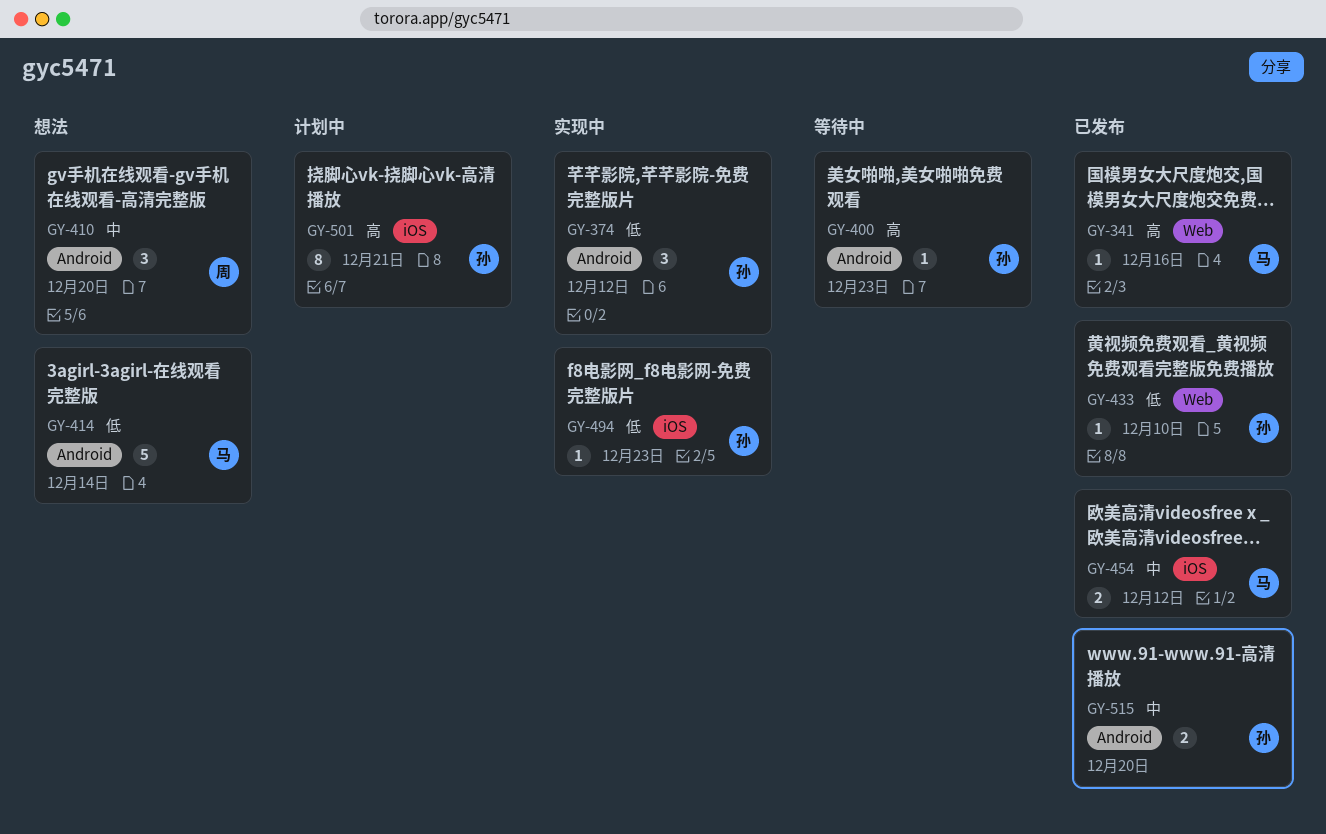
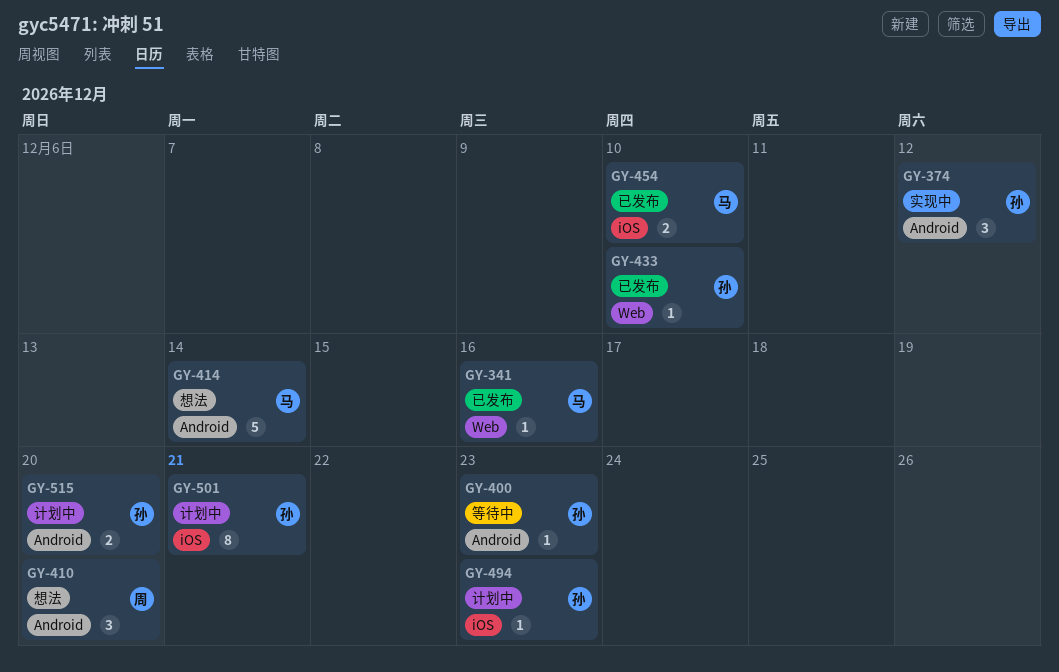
GY-454, due: Dec 12 -> Dec 10
GY-494, status: 实现中 -> 计划中
GY-515, status: 已发布 -> 计划中

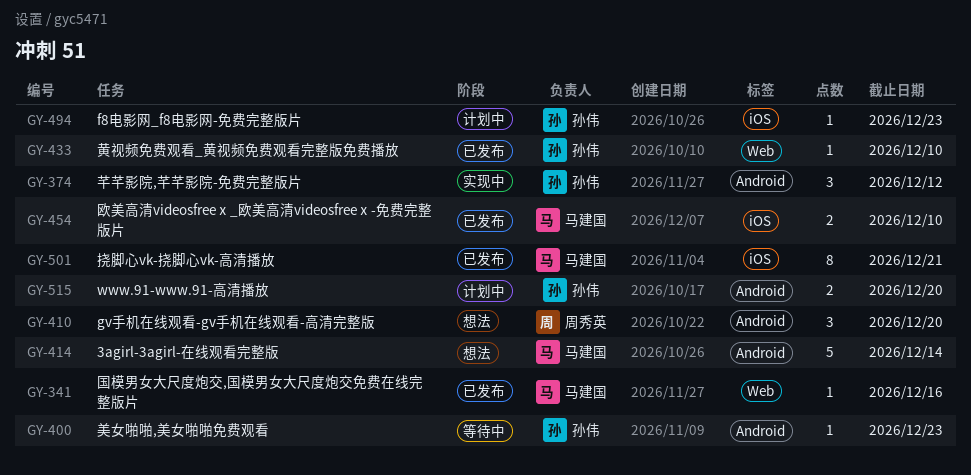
GY-501, status: 计划中 -> 已发布
GY-501, owner: 孙伟 -> 马建国

